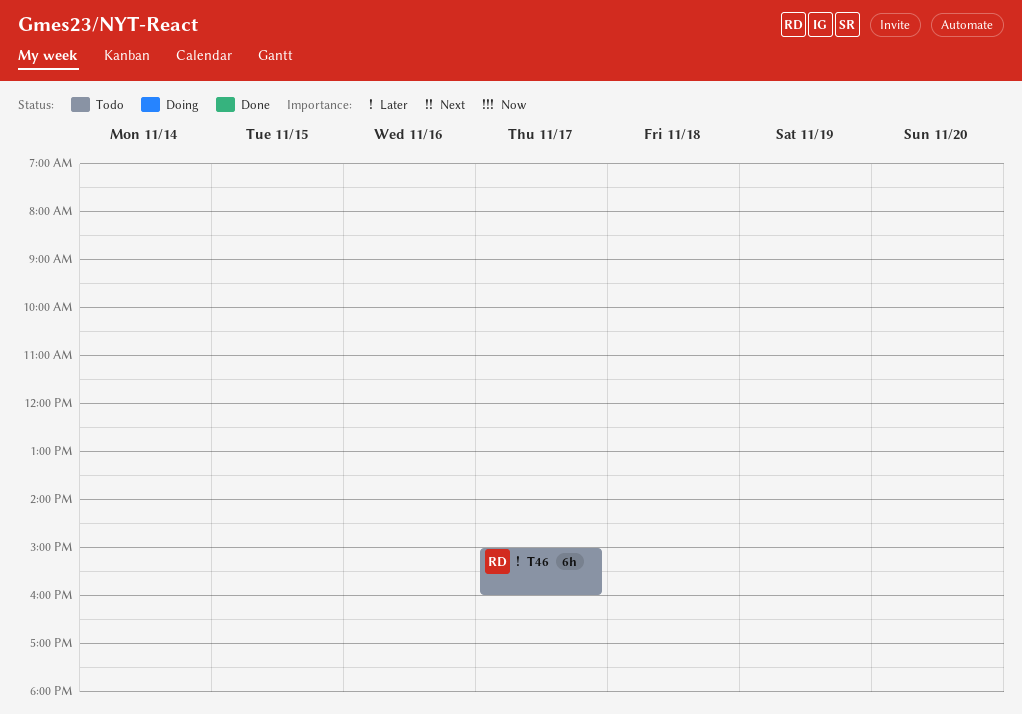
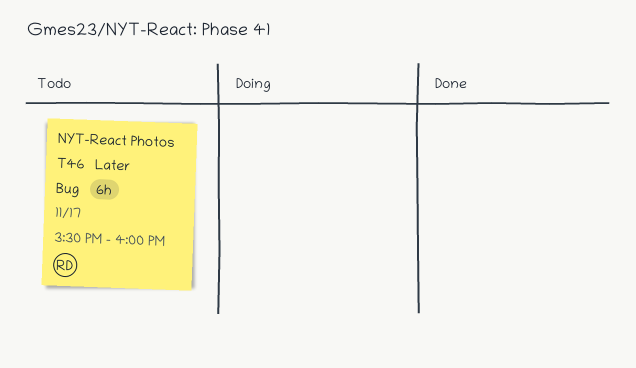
T46, begins: 15:00 -> 15:30

